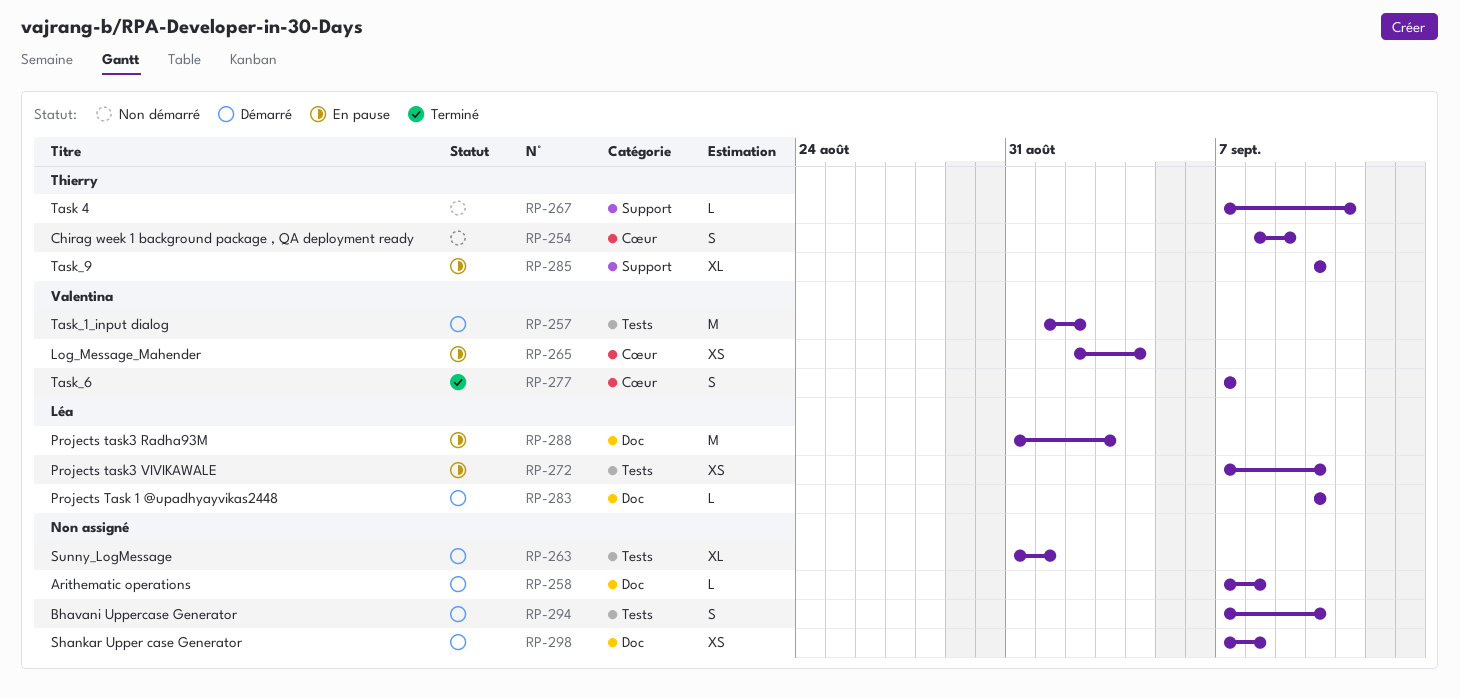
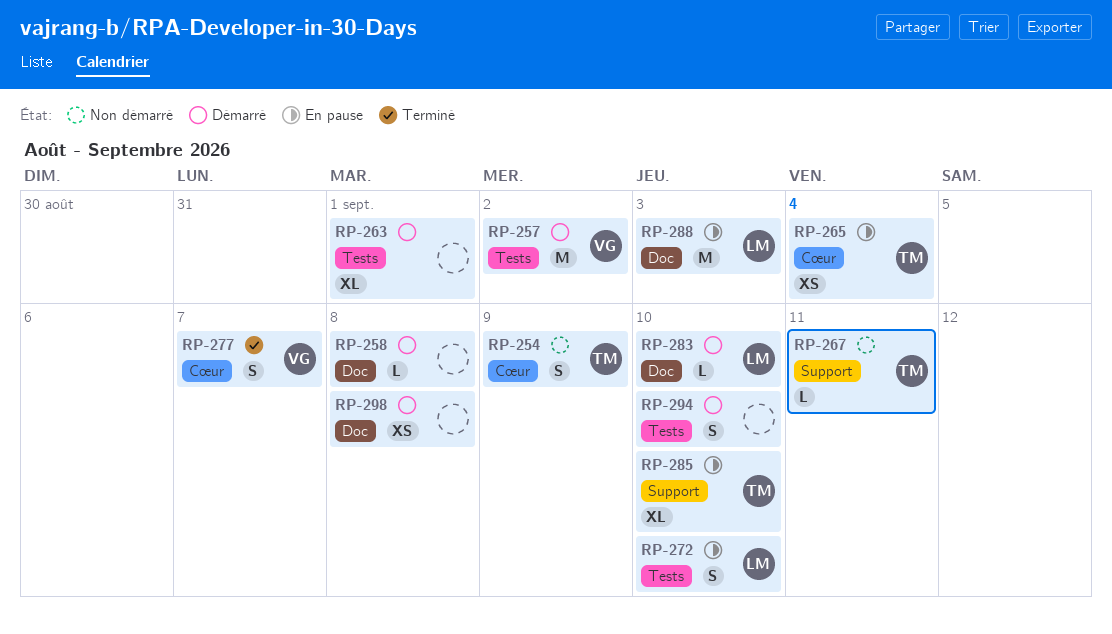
RP-265, owner: Valentina -> Thierry
RP-272, estimate: XS -> S

